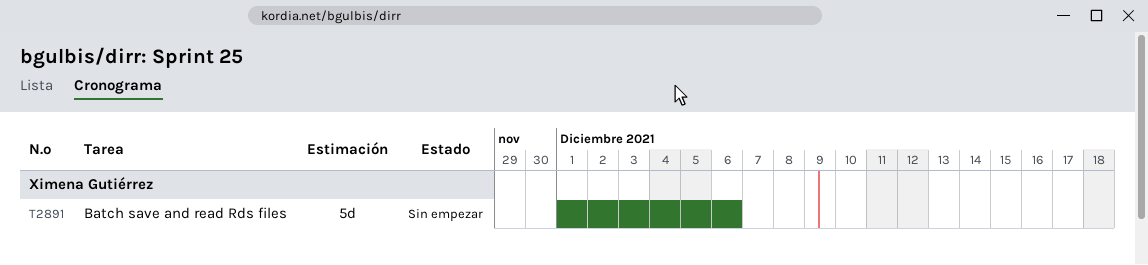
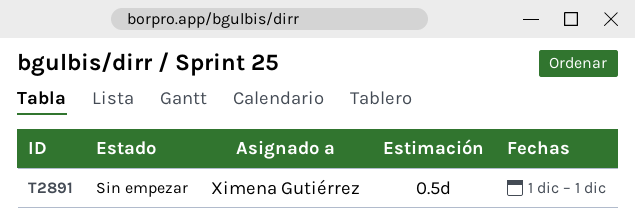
T2891, estimate: 5d -> 0.5d
T2891, due: Dec 6 -> Dec 1

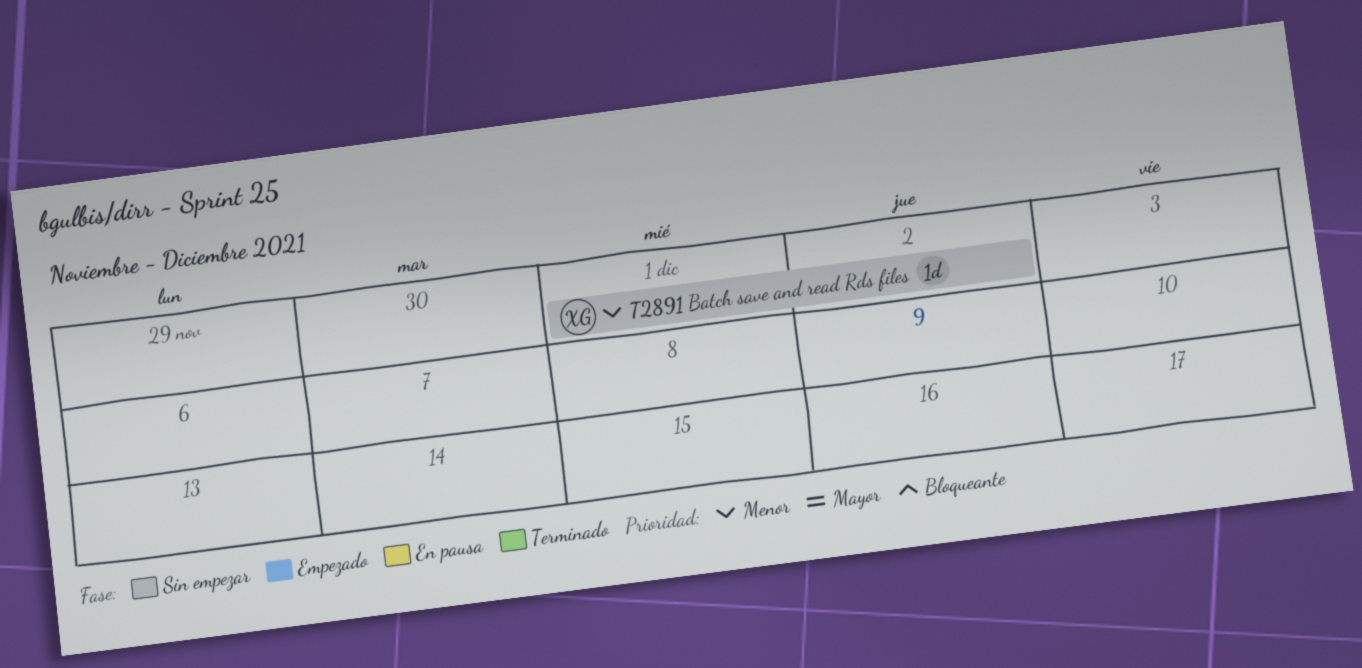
T2891, estimate: 0.5d -> 1d
T2891, due: Dec 1 -> Dec 2

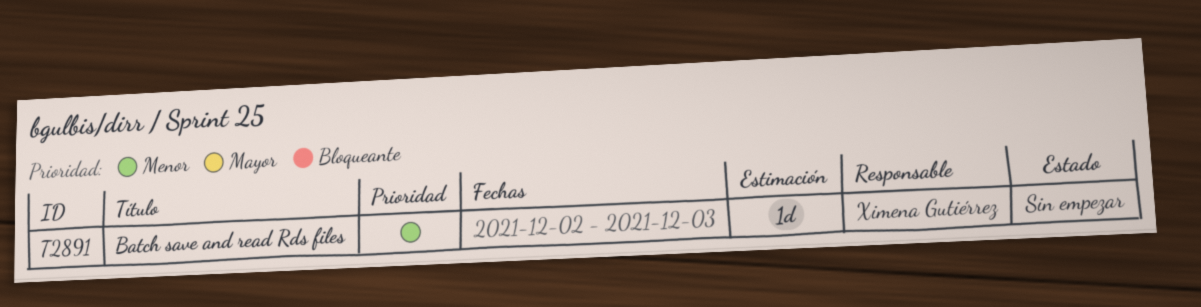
T2891, start: Dec 1 -> Dec 2
T2891, due: Dec 2 -> Dec 3

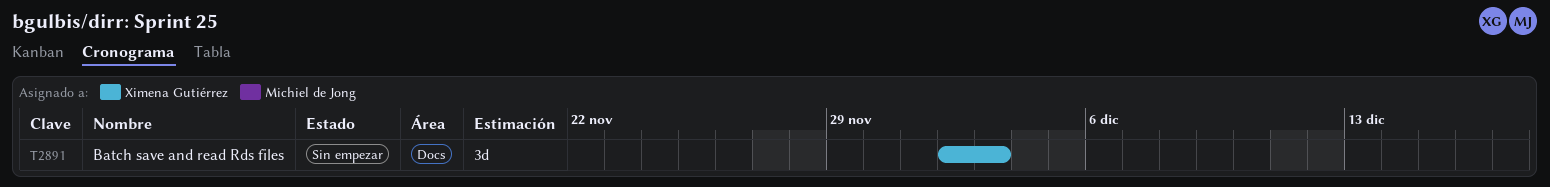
T2891, estimate: 1d -> 3d

